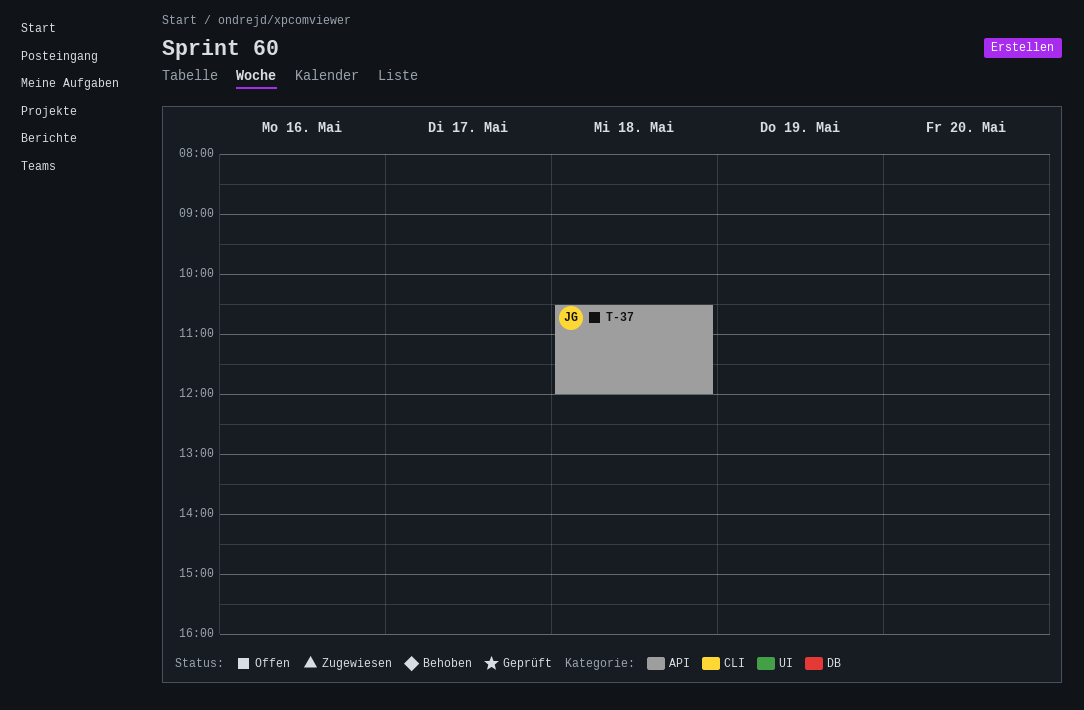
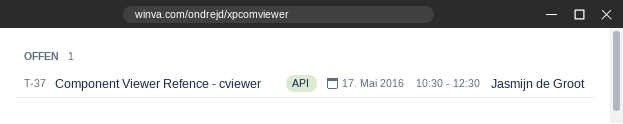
T-37, day: May 18 -> May 17
T-37, ends: 12:00 -> 12:30

